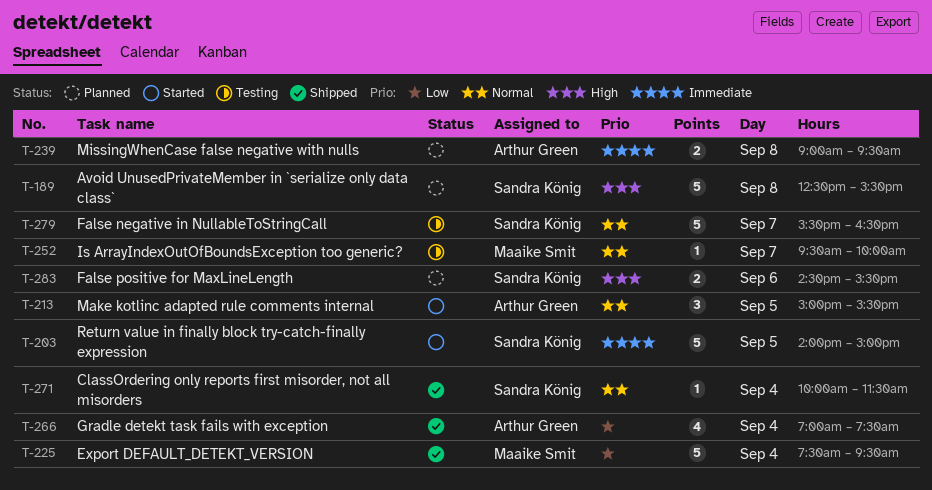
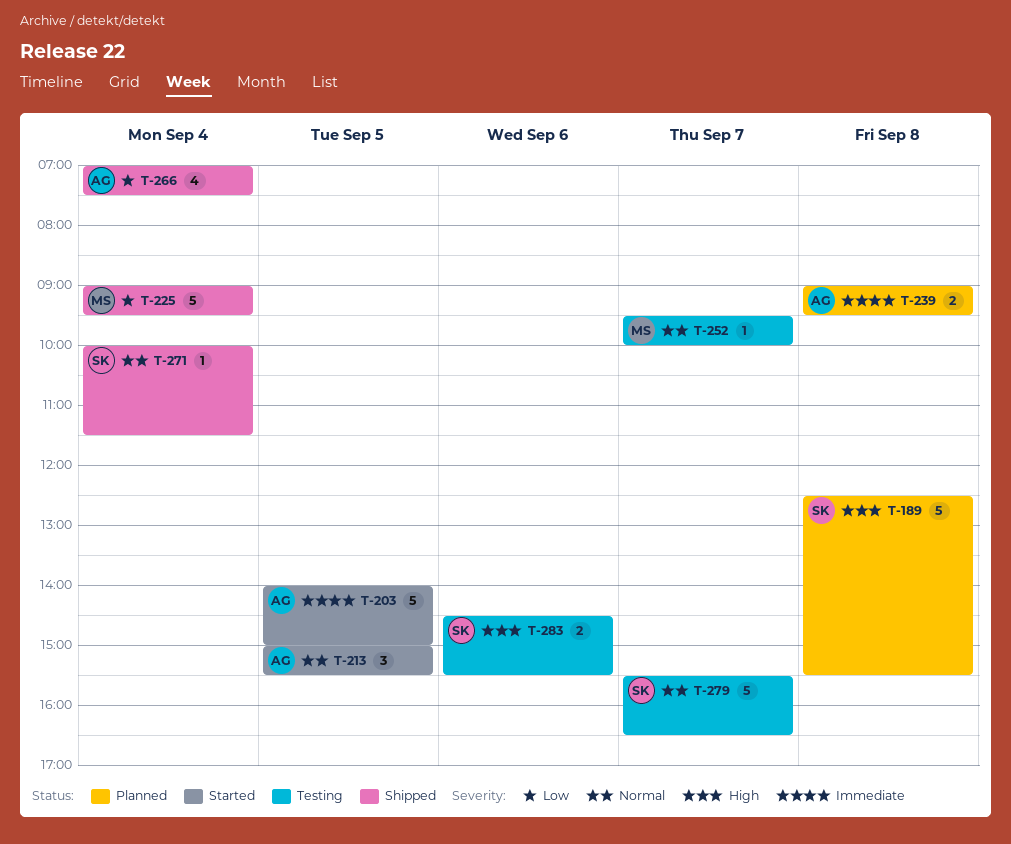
T-203, owner: Sandra König -> Arthur Green
T-225, begins: 07:30 -> 09:00
T-283, status: Planned -> Testing

